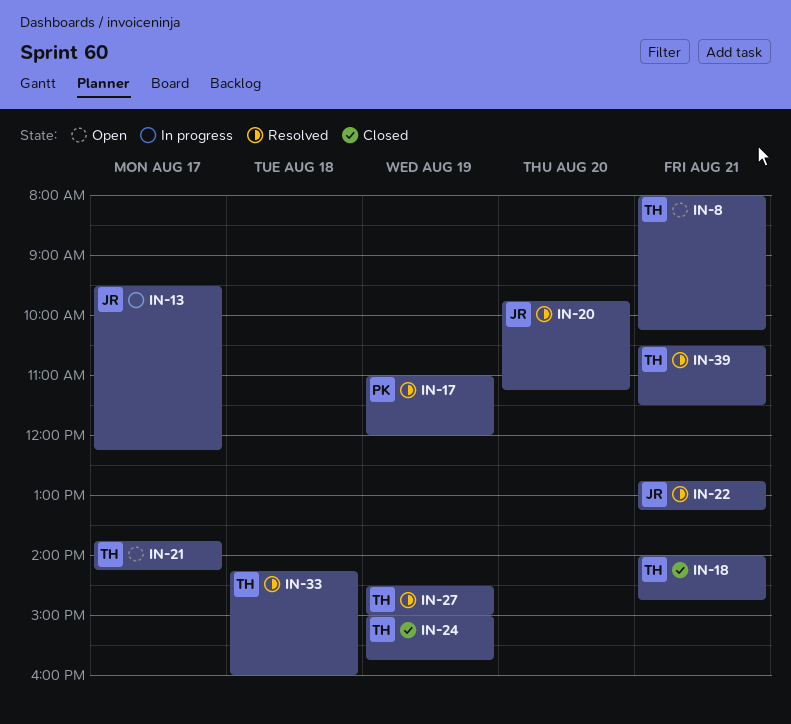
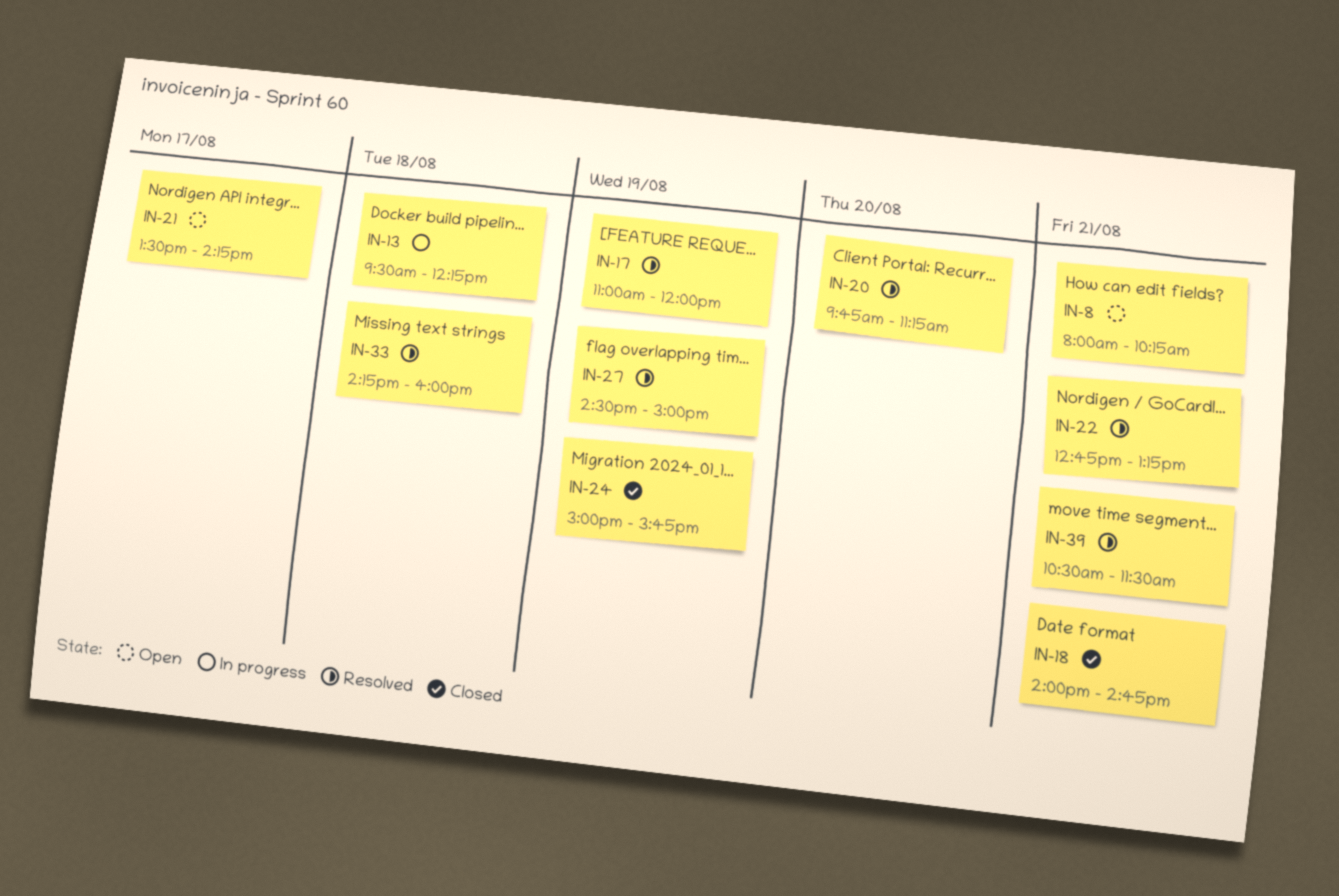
IN-13, day: Aug 17 -> Aug 18
IN-21, begins: 13:45 -> 13:30

